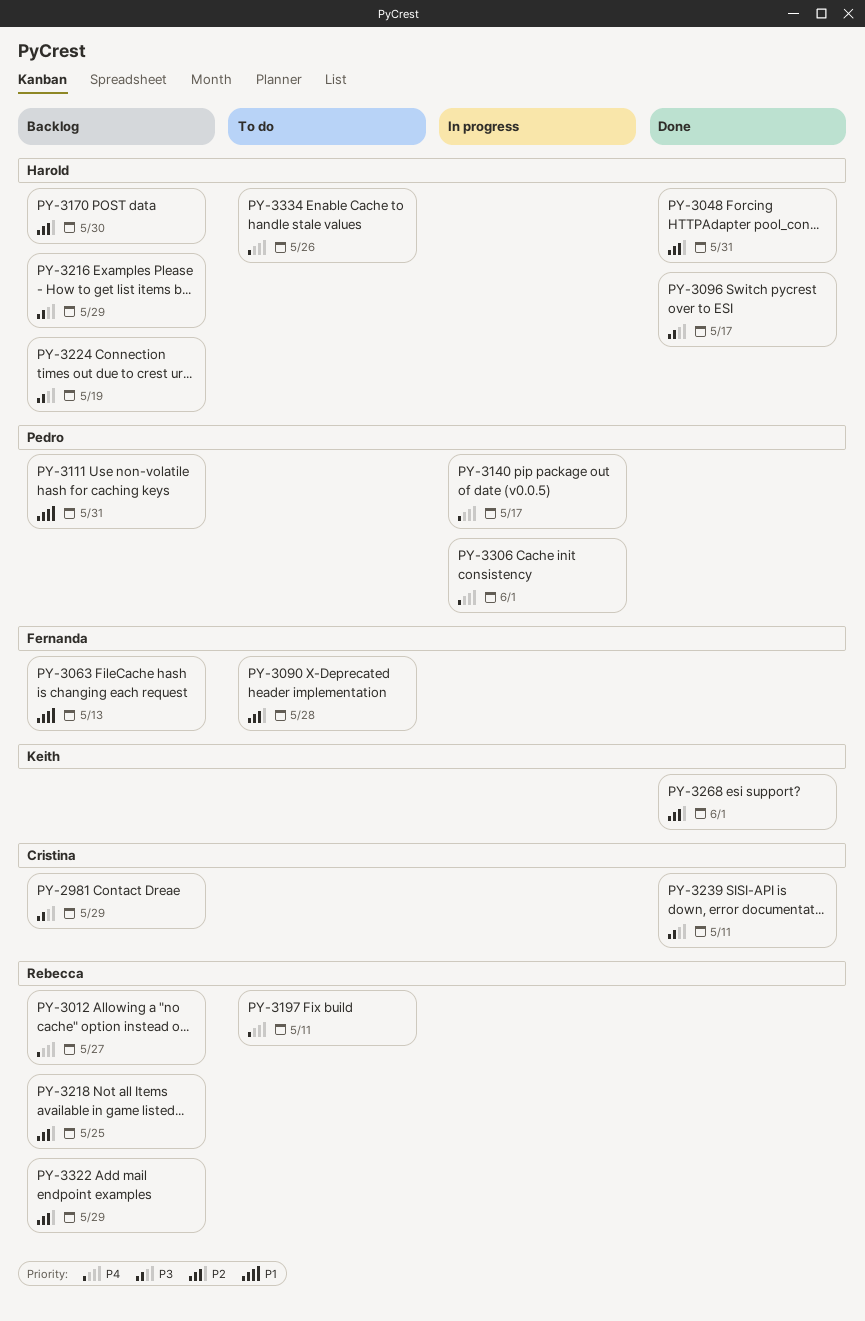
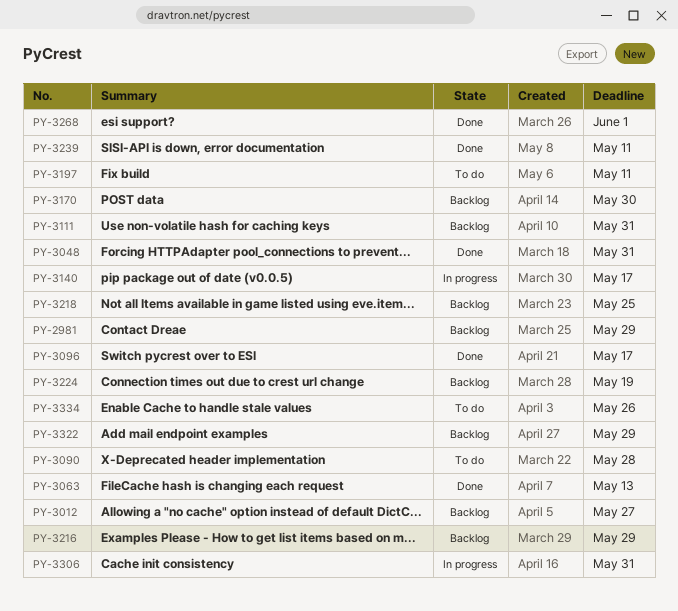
PY-3063, status: Backlog -> Done
PY-3306, due: Jun 1 -> May 31

